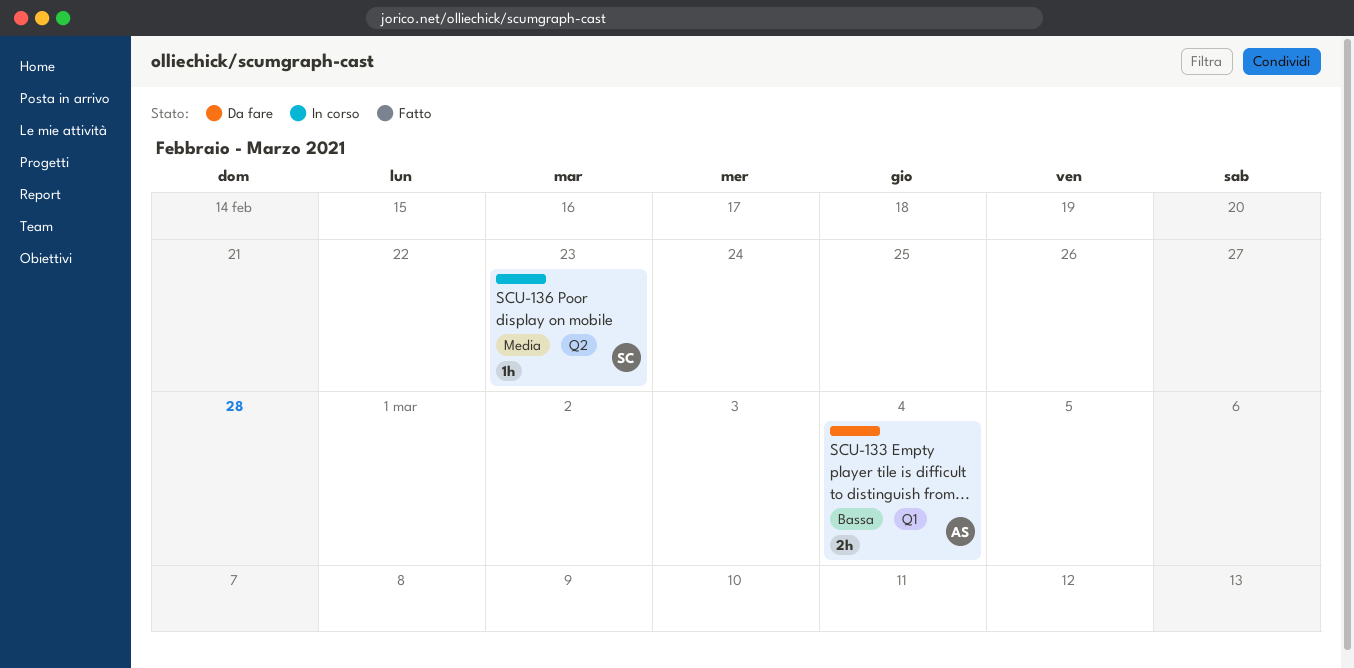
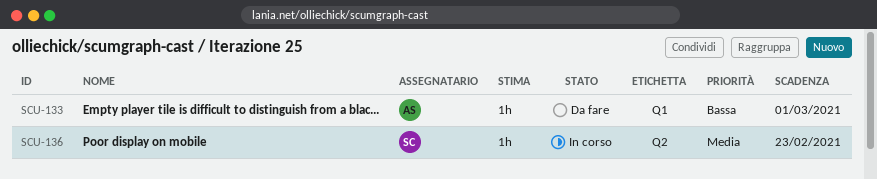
SCU-133, estimate: 2h -> 1h
SCU-133, due: Mar 4 -> Mar 1

